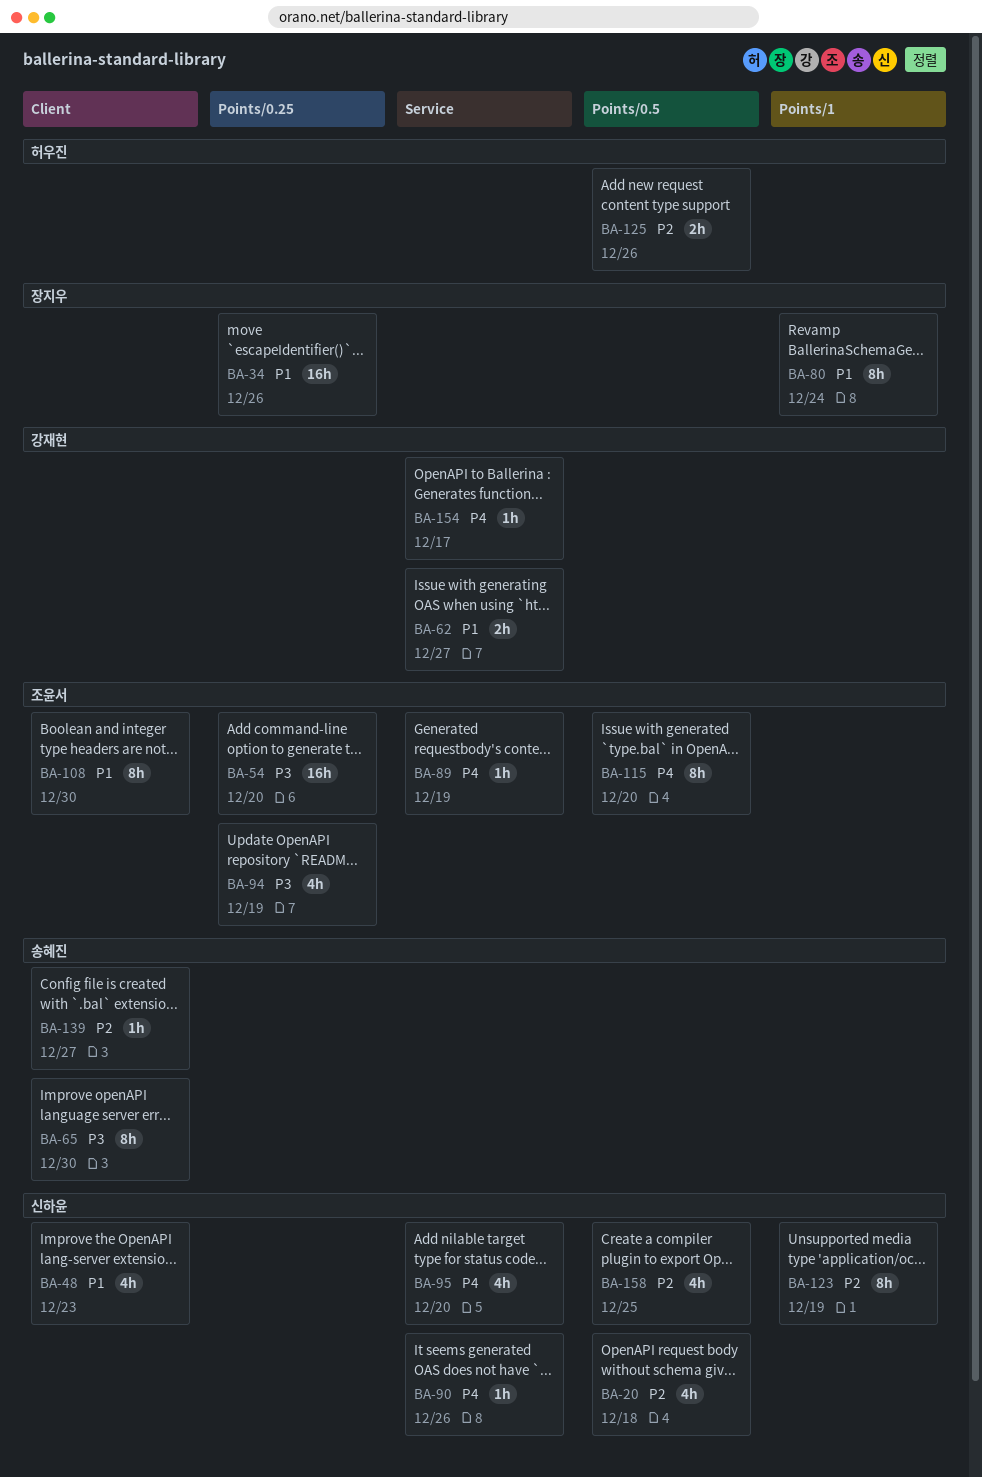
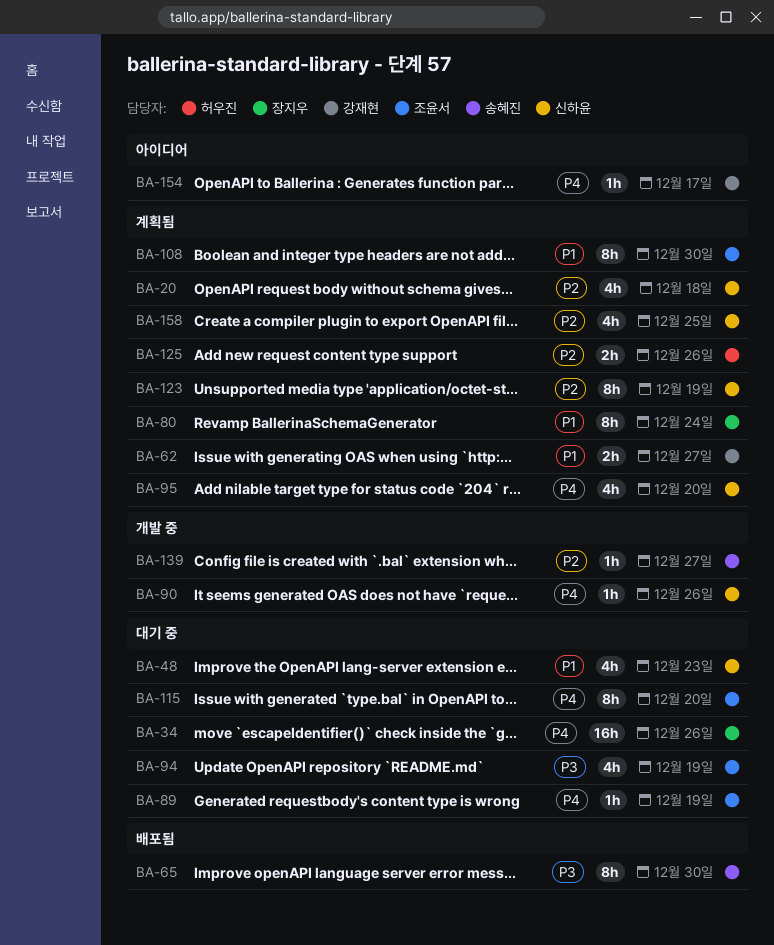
BA-34, priority: P1 -> P4
BA-54: present -> none

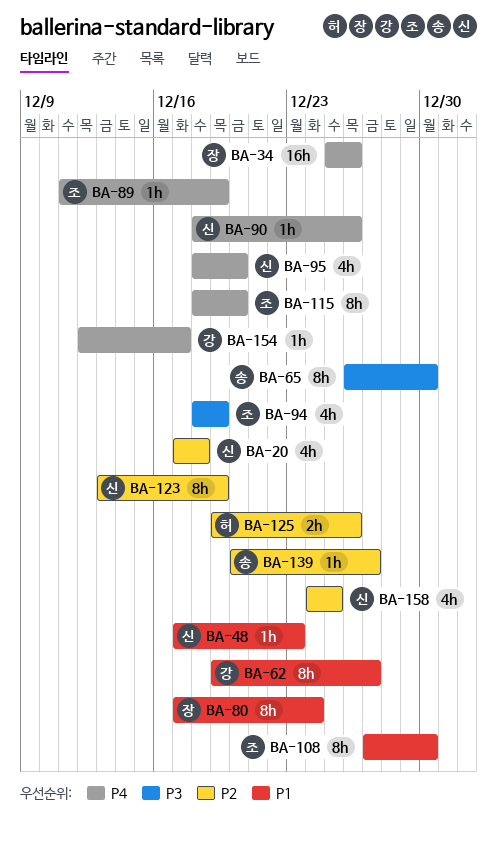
BA-48, estimate: 4h -> 1h
BA-62, estimate: 2h -> 8h

